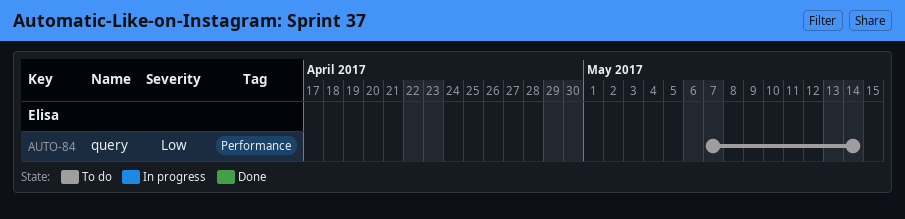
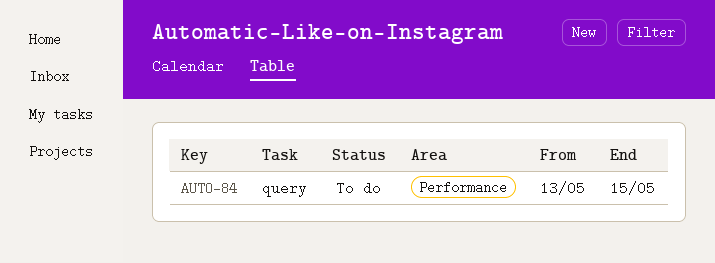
AUTO-84, start: May 7 -> May 13
AUTO-84, due: May 14 -> May 15

